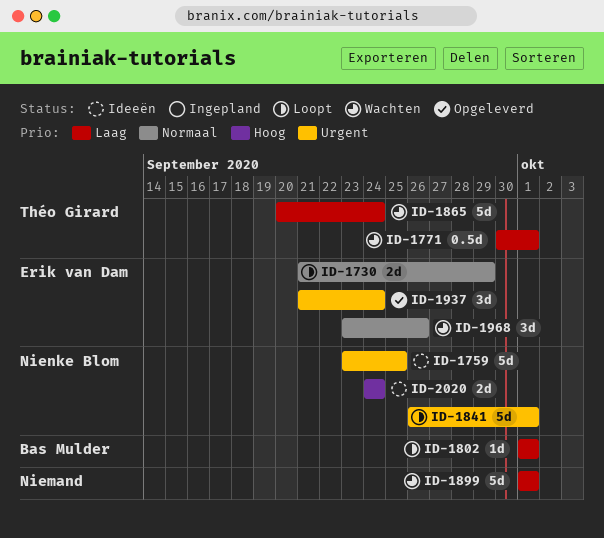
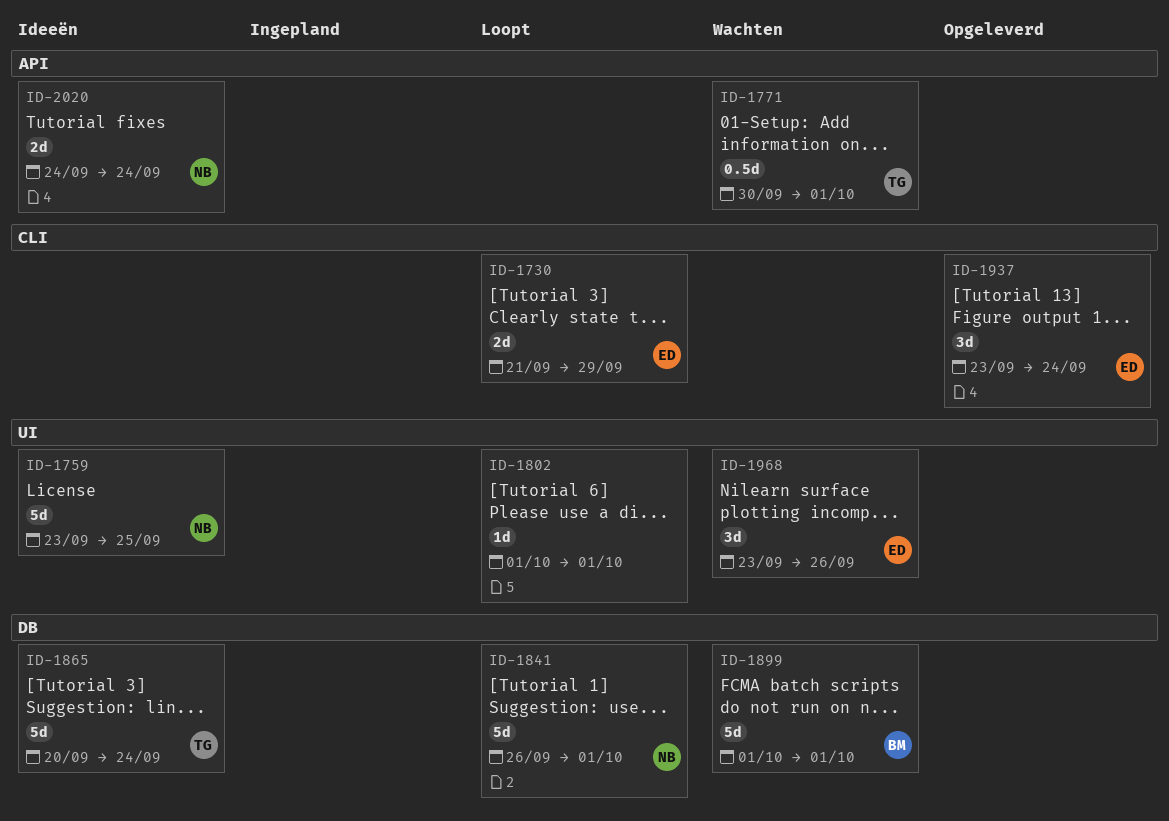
ID-1802, owner: Bas Mulder -> none
ID-1865, status: Wachten -> Ideeën
ID-1899, owner: none -> Bas Mulder
ID-1937, start: Sep 21 -> Sep 23

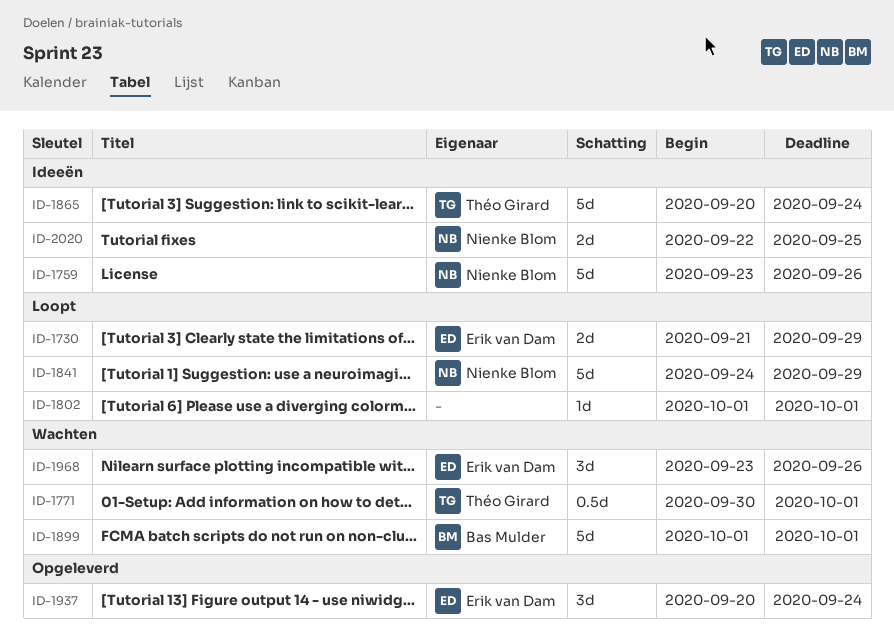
ID-1759, due: Sep 25 -> Sep 26
ID-1841, start: Sep 26 -> Sep 24
ID-1841, due: Oct 1 -> Sep 29
ID-1937, start: Sep 23 -> Sep 20
ID-2020, start: Sep 24 -> Sep 22
ID-2020, due: Sep 24 -> Sep 25

